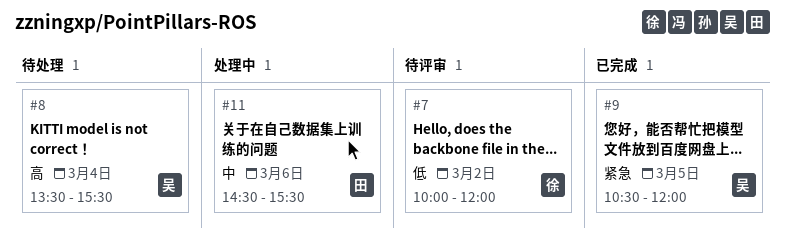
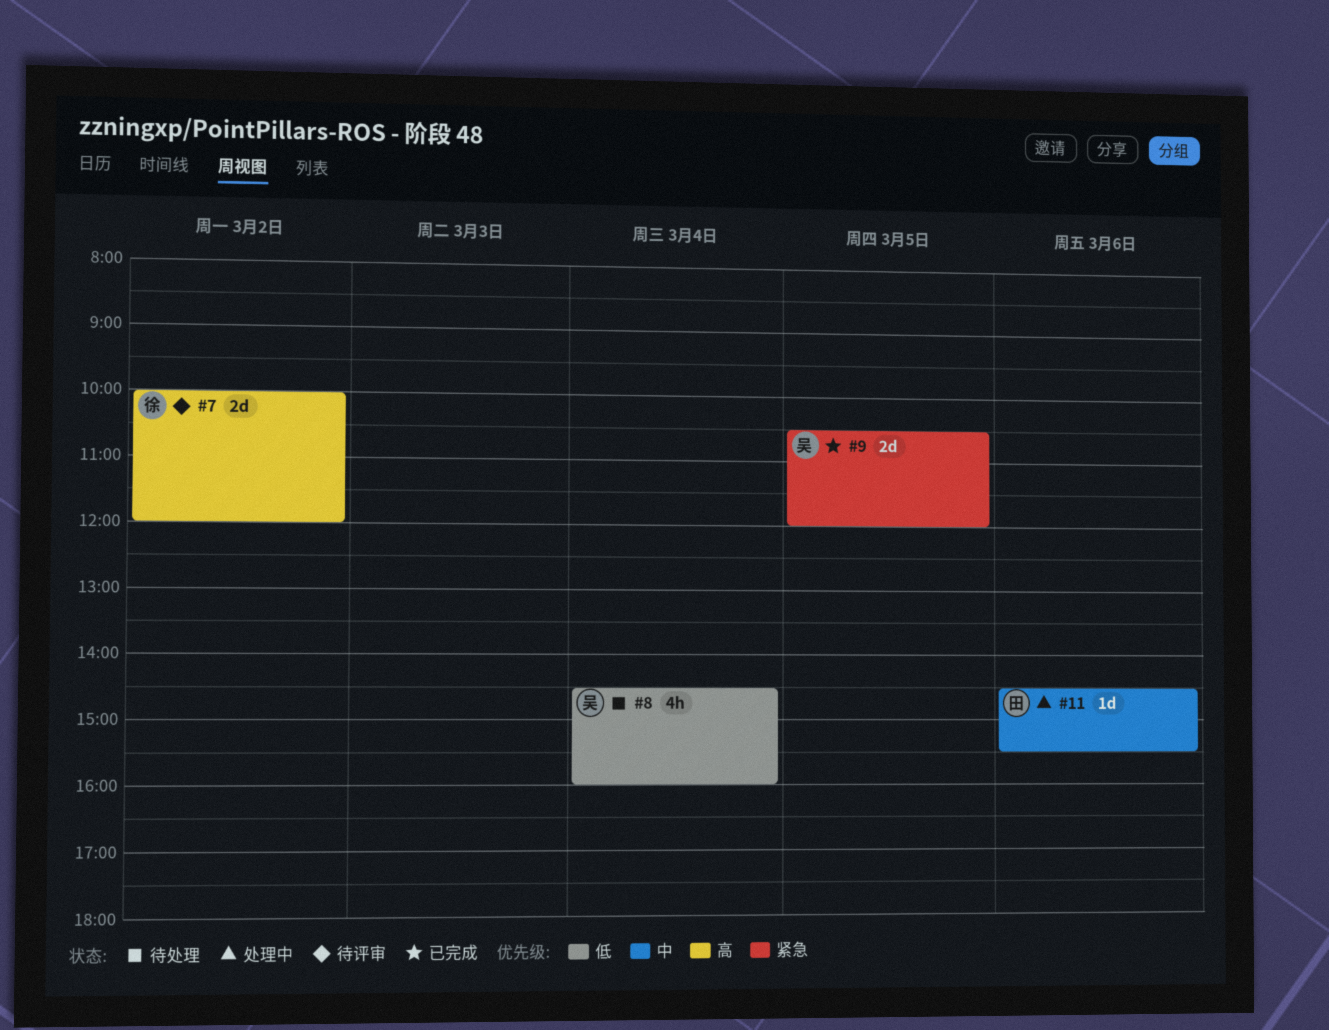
#7, priority: 低 -> 高
#8, priority: 高 -> 低
#8, begins: 13:30 -> 14:30
#8, ends: 15:30 -> 16:00

